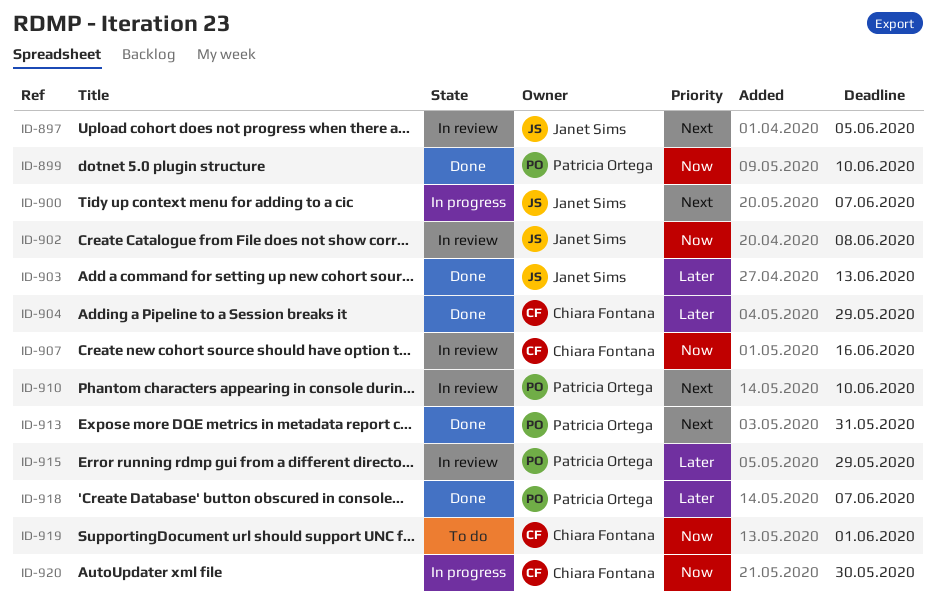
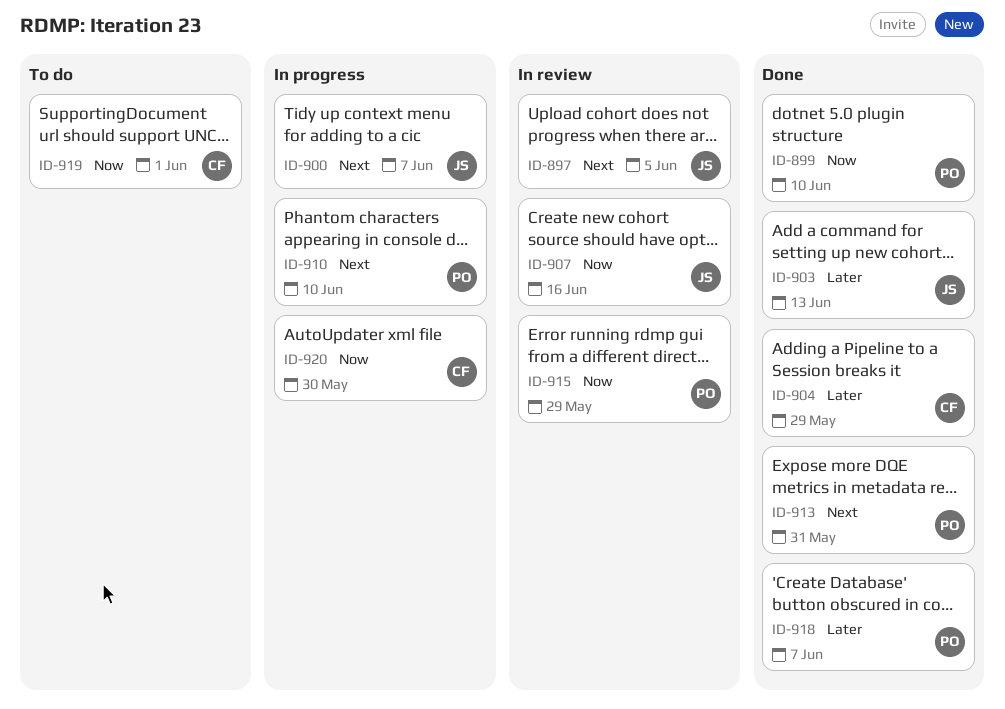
ID-902: present -> none
ID-907, owner: Chiara Fontana -> Janet Sims
ID-910, status: In review -> In progress
ID-915, priority: Later -> Now

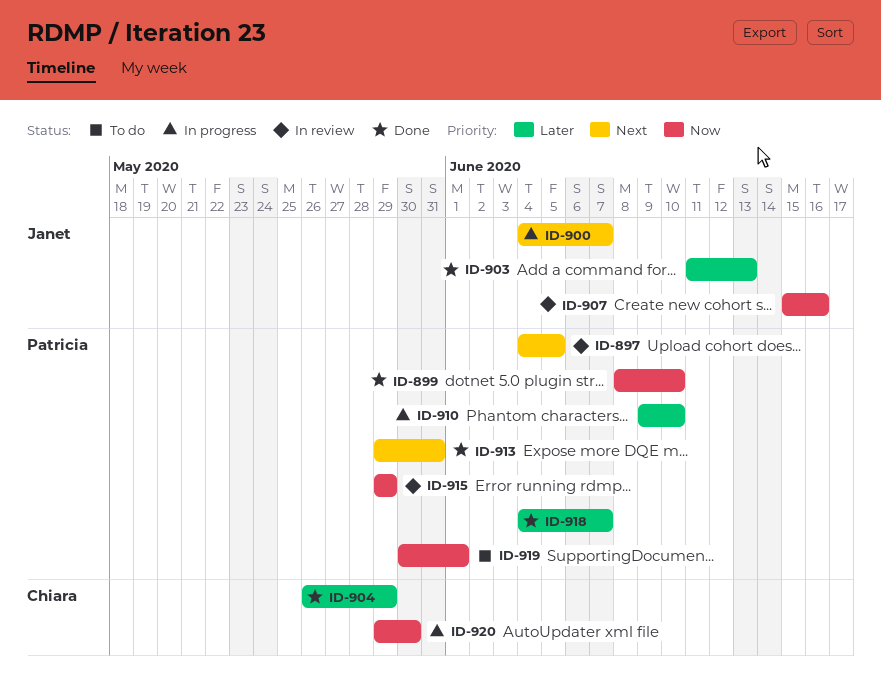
ID-897, owner: Janet -> Patricia
ID-910, priority: Next -> Later
ID-919, owner: Chiara -> Patricia

